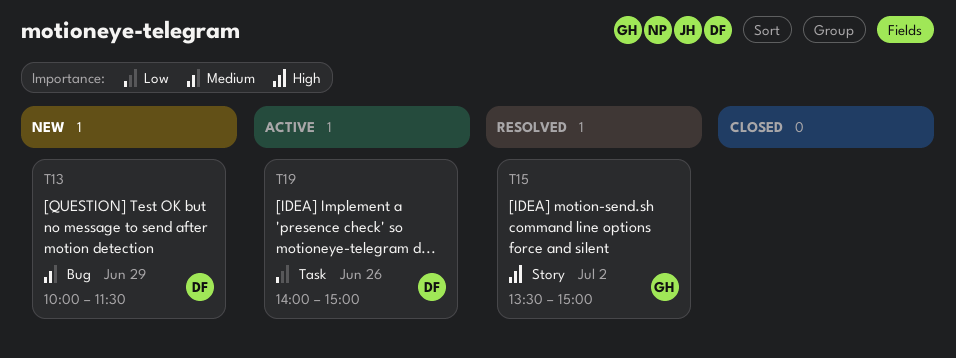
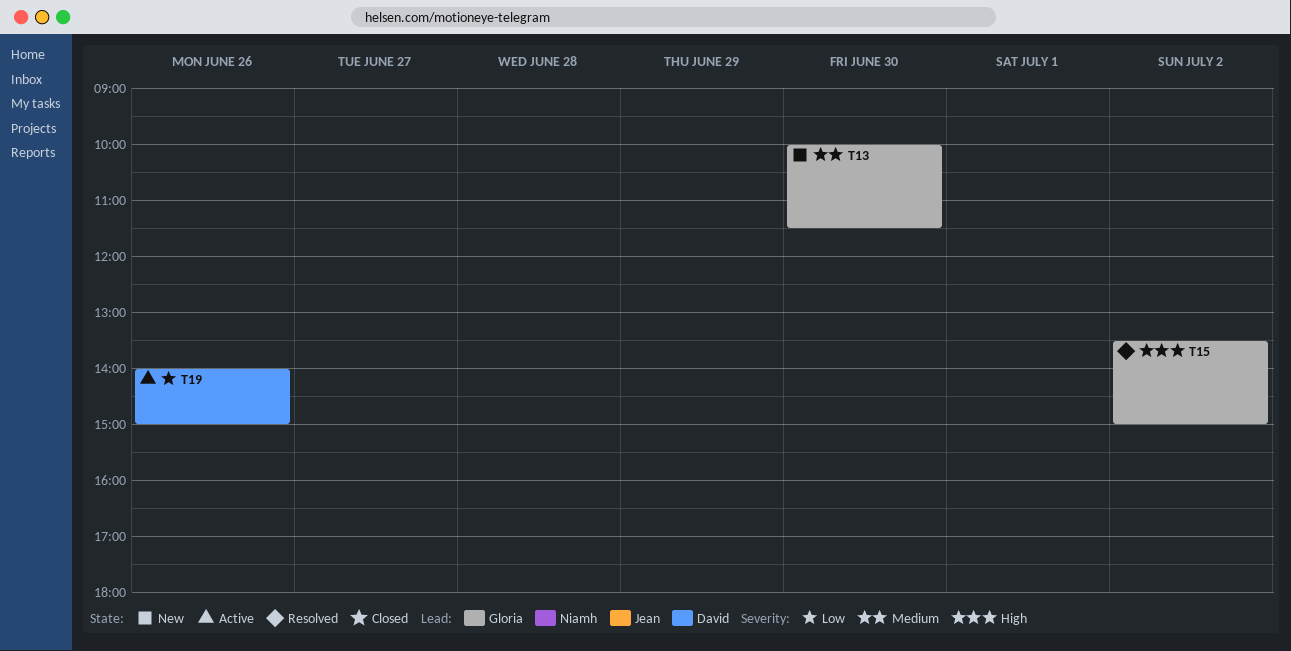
T13, owner: David -> Gloria
T13, day: Jun 29 -> Jun 30

